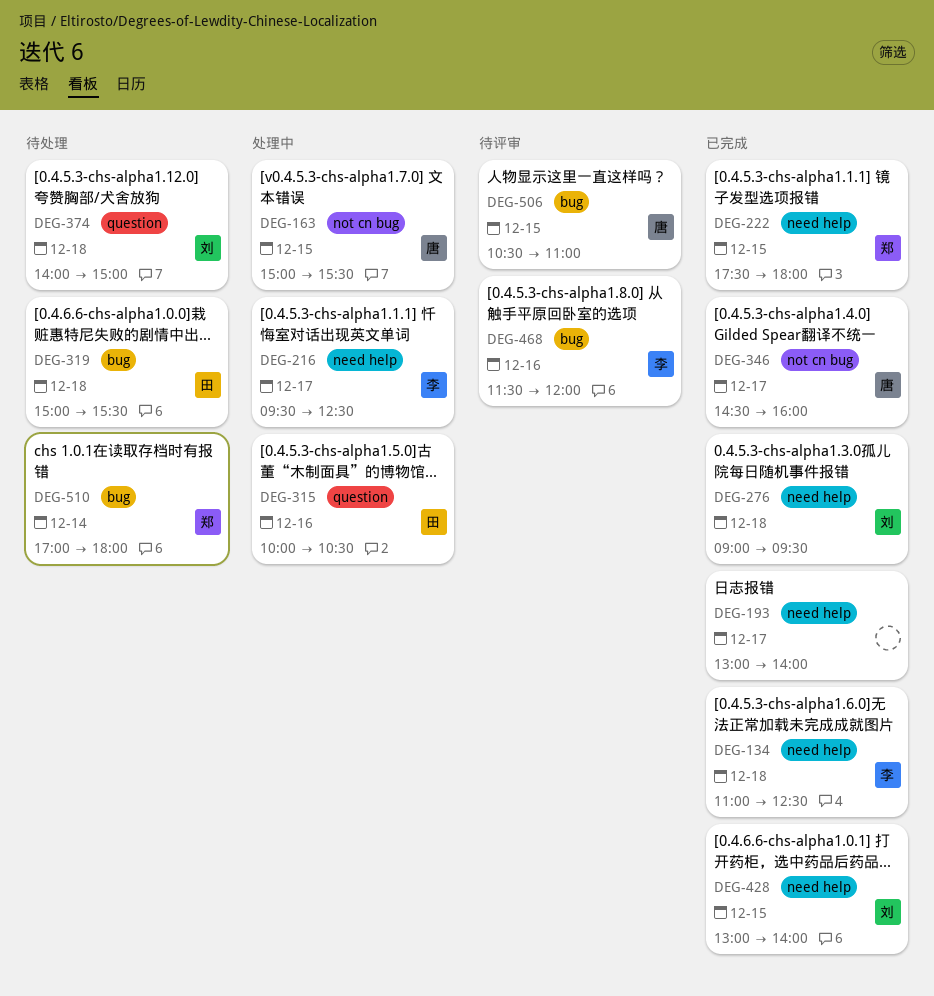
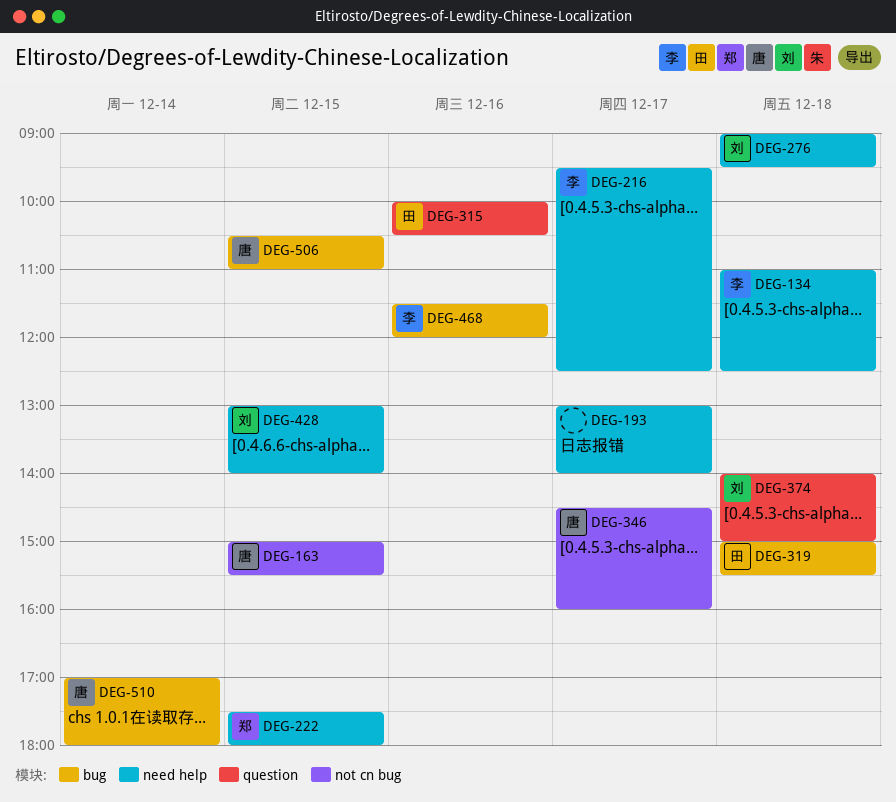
DEG-510, owner: 郑 -> 唐

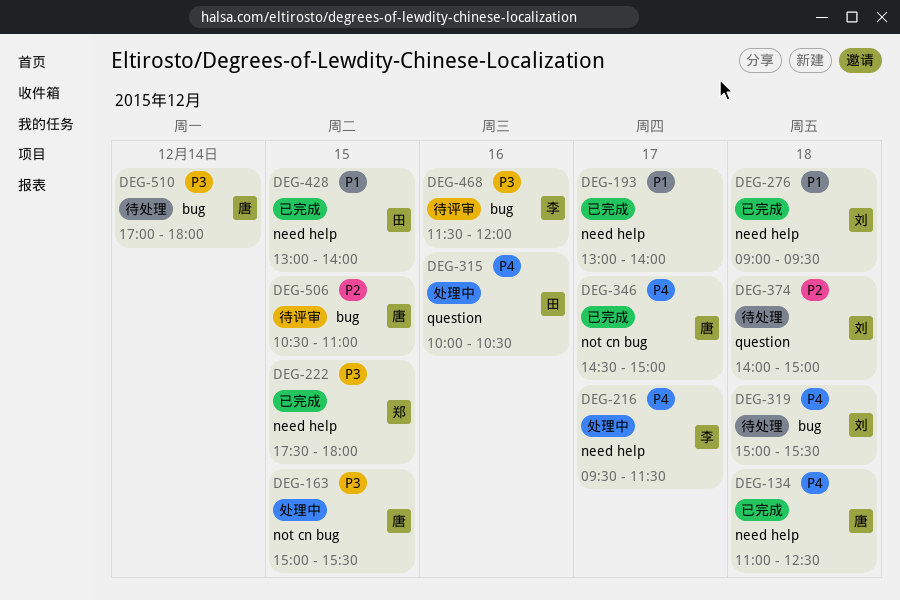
DEG-134, owner: 李 -> 唐
DEG-216, ends: 12:30 -> 11:30
DEG-319, owner: 田 -> 刘
DEG-346, ends: 16:00 -> 15:00
DEG-428, owner: 刘 -> 田

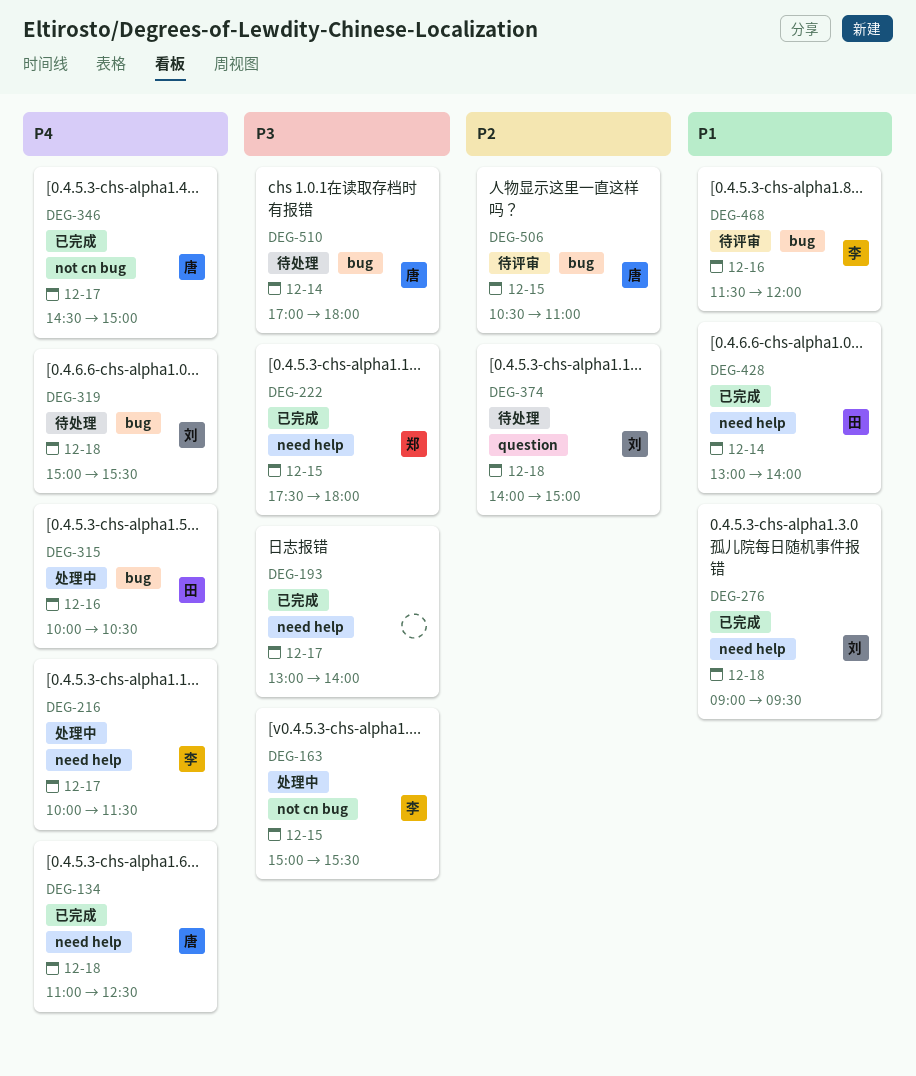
DEG-163, owner: 唐 -> 李
DEG-193, priority: P1 -> P3
DEG-216, begins: 09:30 -> 10:00
DEG-315, label: question -> bug
DEG-428, day: Dec 15 -> Dec 14
DEG-468, priority: P3 -> P1

